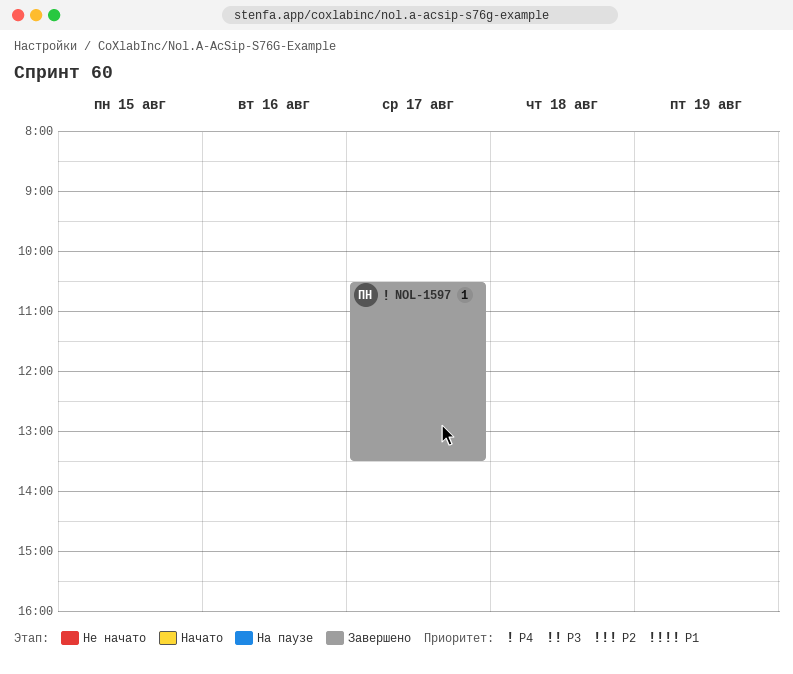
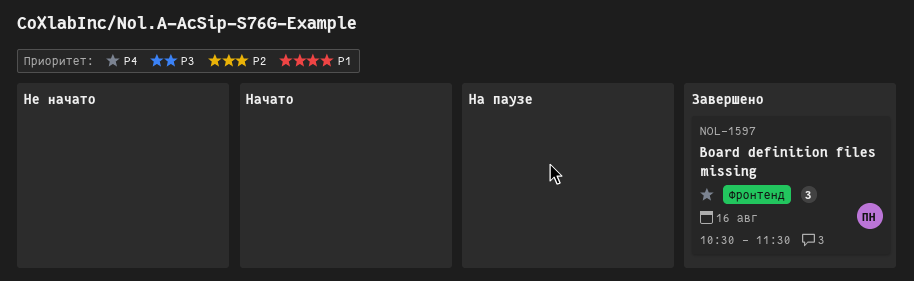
NOL-1597, estimate: 1 -> 3
NOL-1597, day: Aug 17 -> Aug 16
NOL-1597, ends: 13:30 -> 11:30

